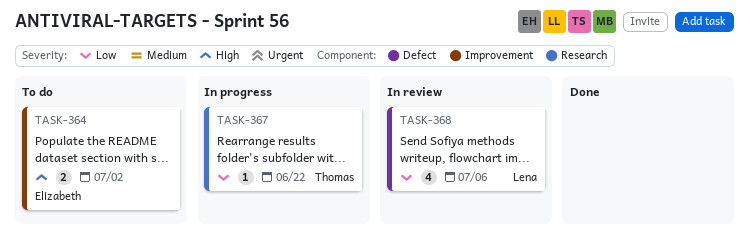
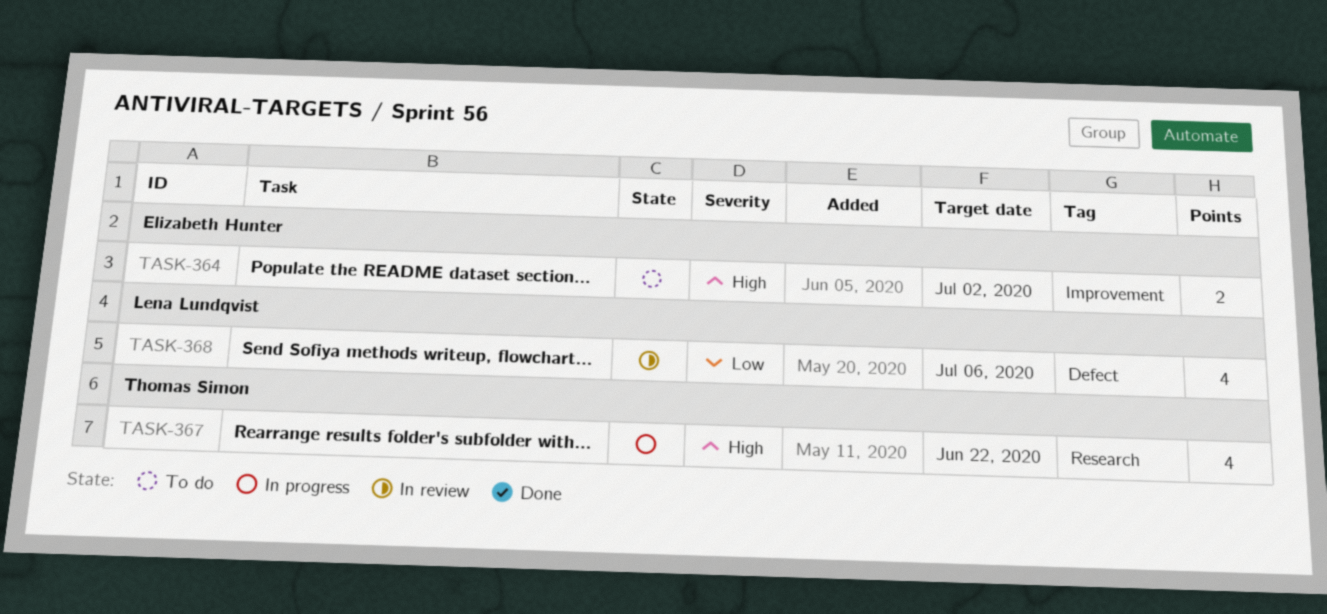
TASK-367, priority: Low -> High
TASK-367, estimate: 1 -> 4

